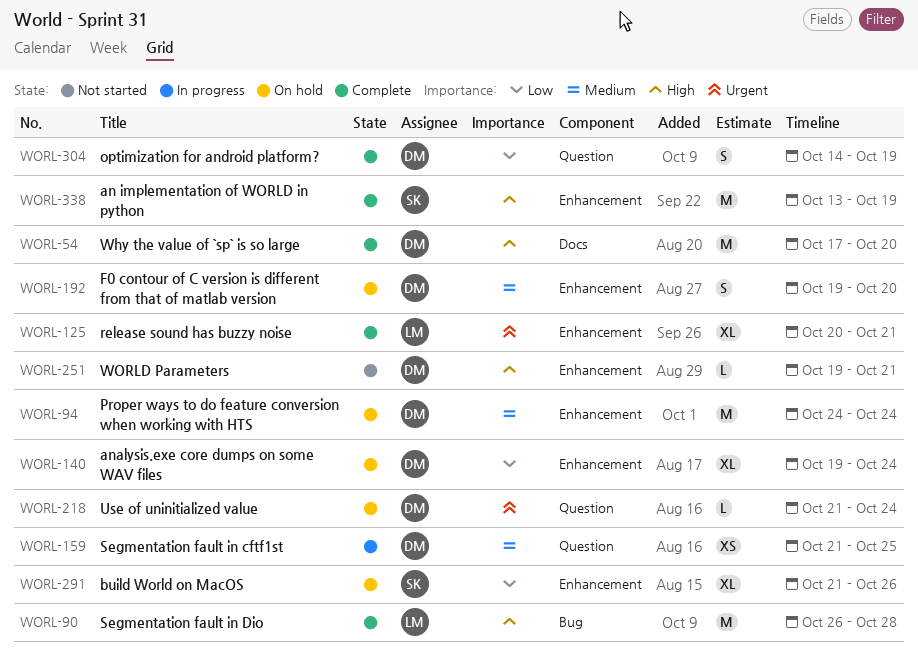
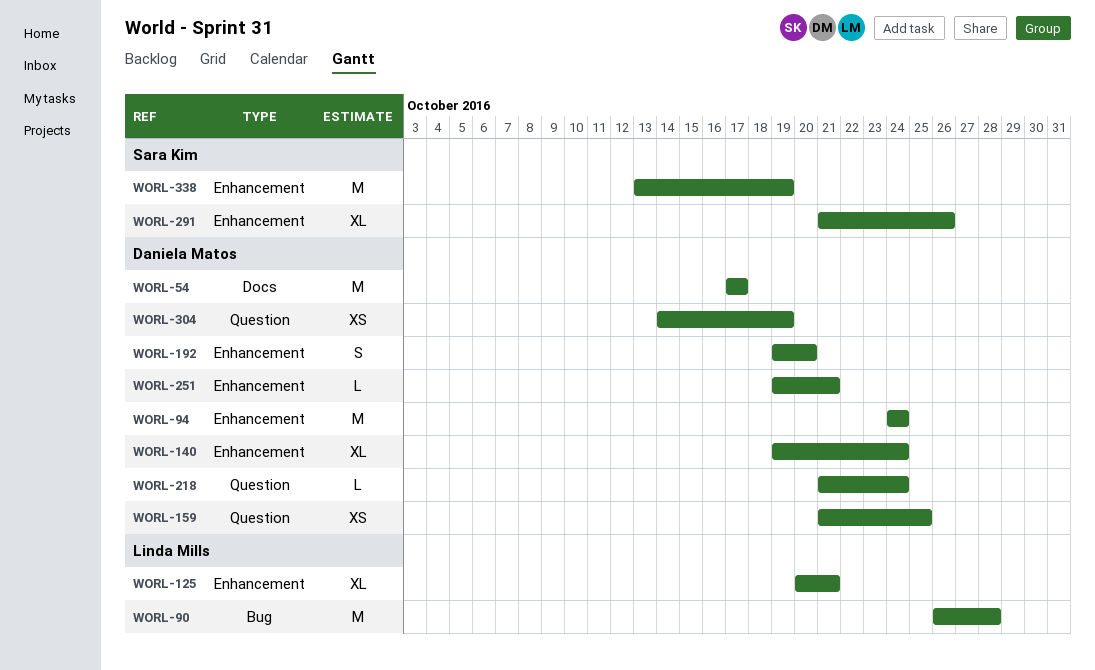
WORL-54, due: Oct 20 -> Oct 17
WORL-304, estimate: S -> XS

